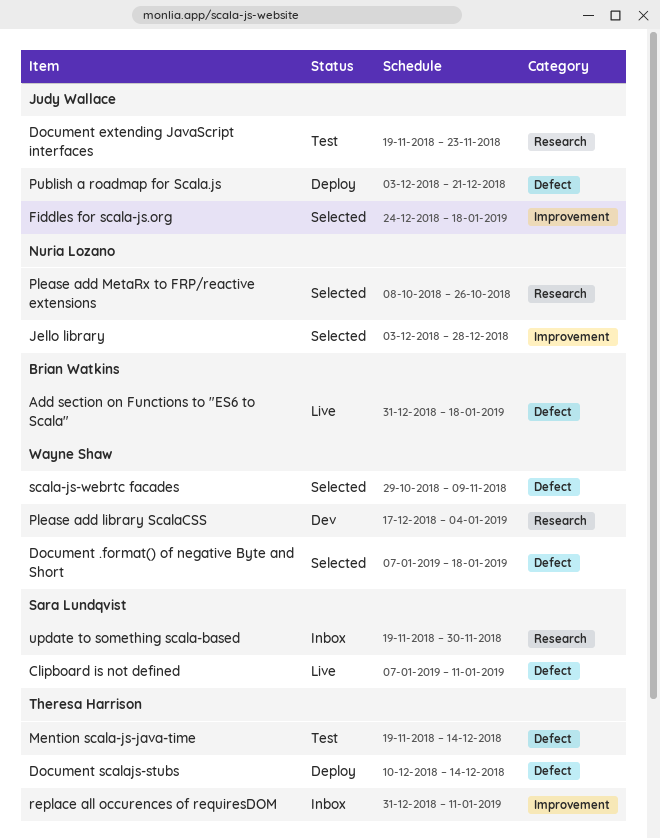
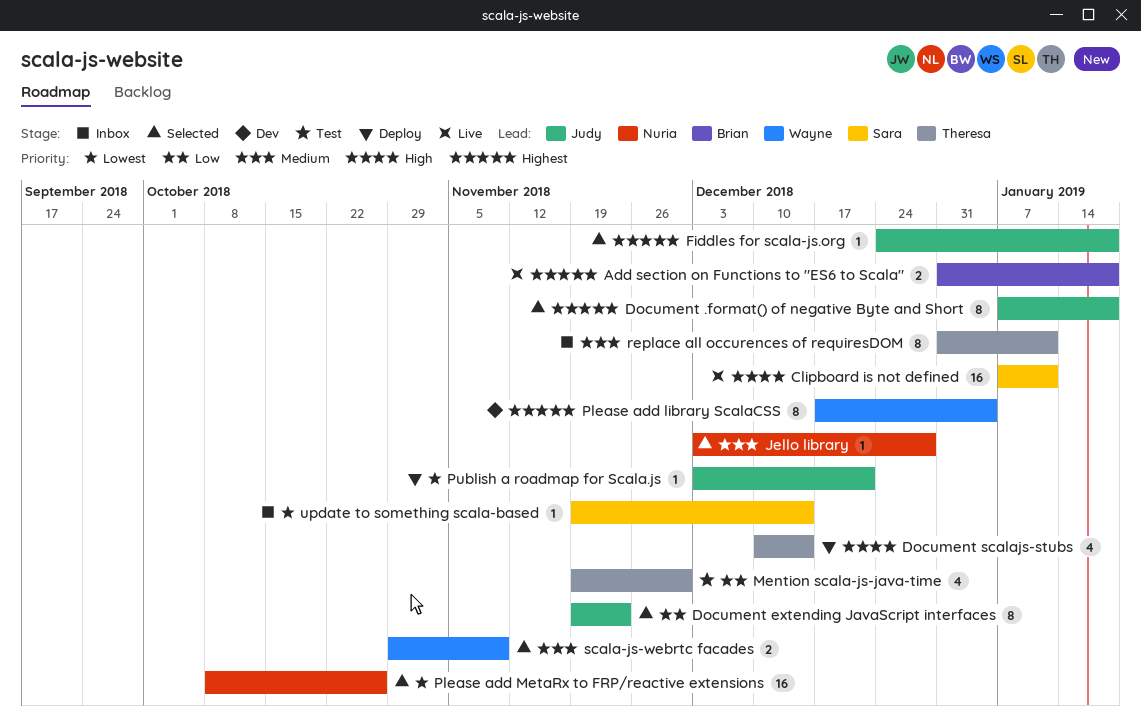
Document .format() of negative Byte and Short, owner: Wayne Shaw -> Judy Wallace
Document extending JavaScript interfaces, status: Test -> Selected
Mention scala-js-java-time, due: Dec 14 -> Nov 30
update to something scala-based, due: Nov 30 -> Dec 14

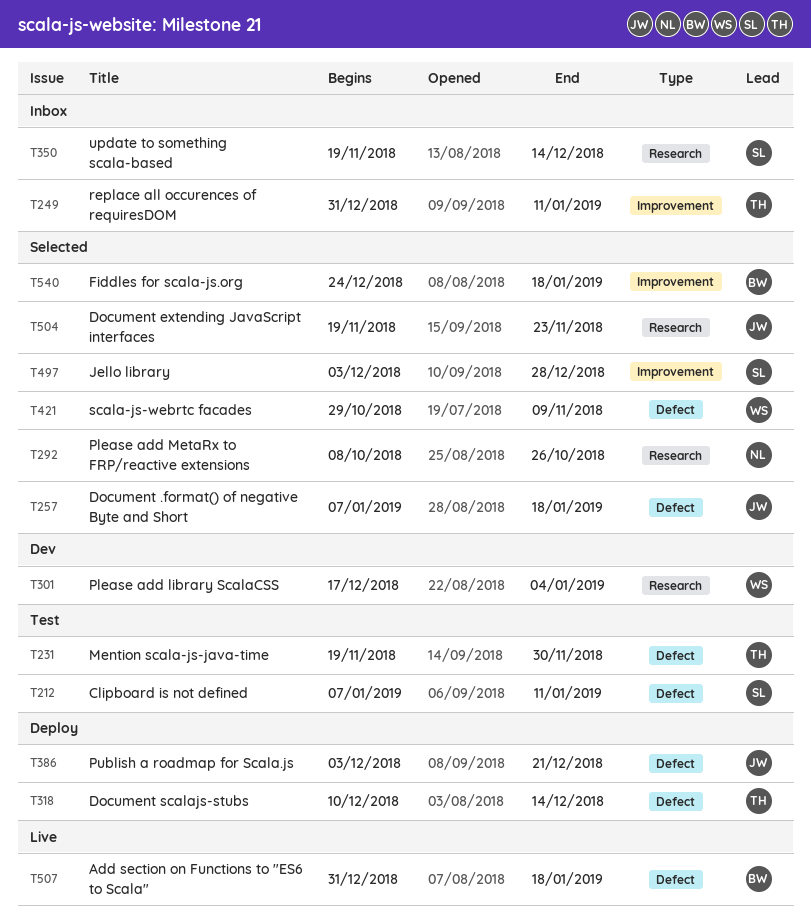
Clipboard is not defined, status: Live -> Test
Fiddles for scala-js.org, owner: Judy -> Brian
Jello library, owner: Nuria -> Sara

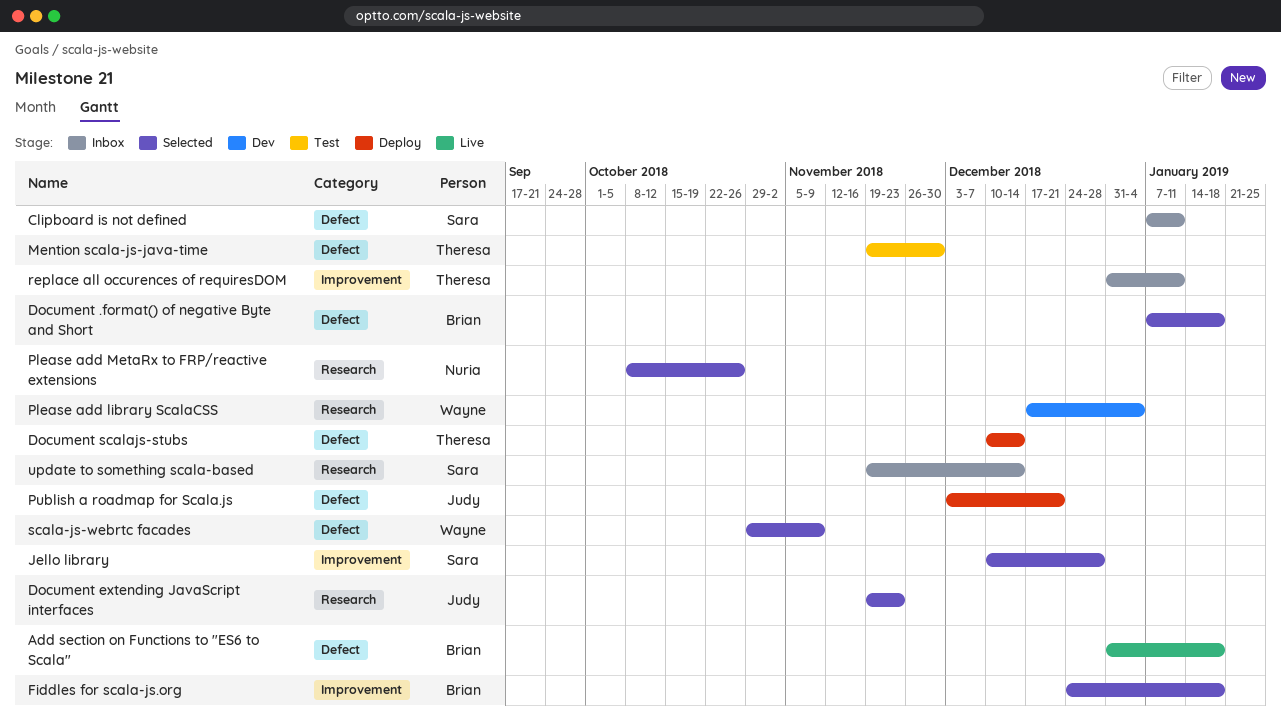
Clipboard is not defined, status: Test -> Inbox
Document .format() of negative Byte and Short, owner: Judy -> Brian
Jello library, start: Dec 3 -> Dec 10

